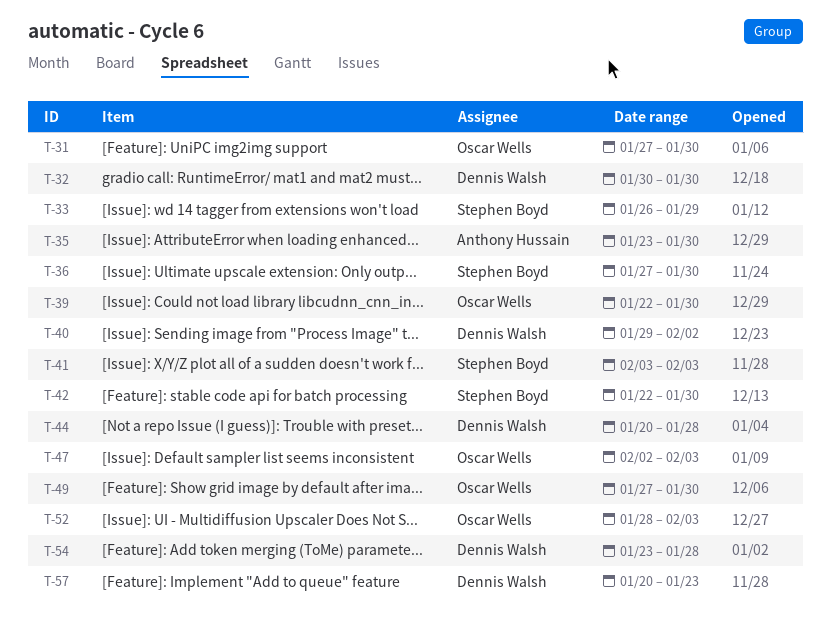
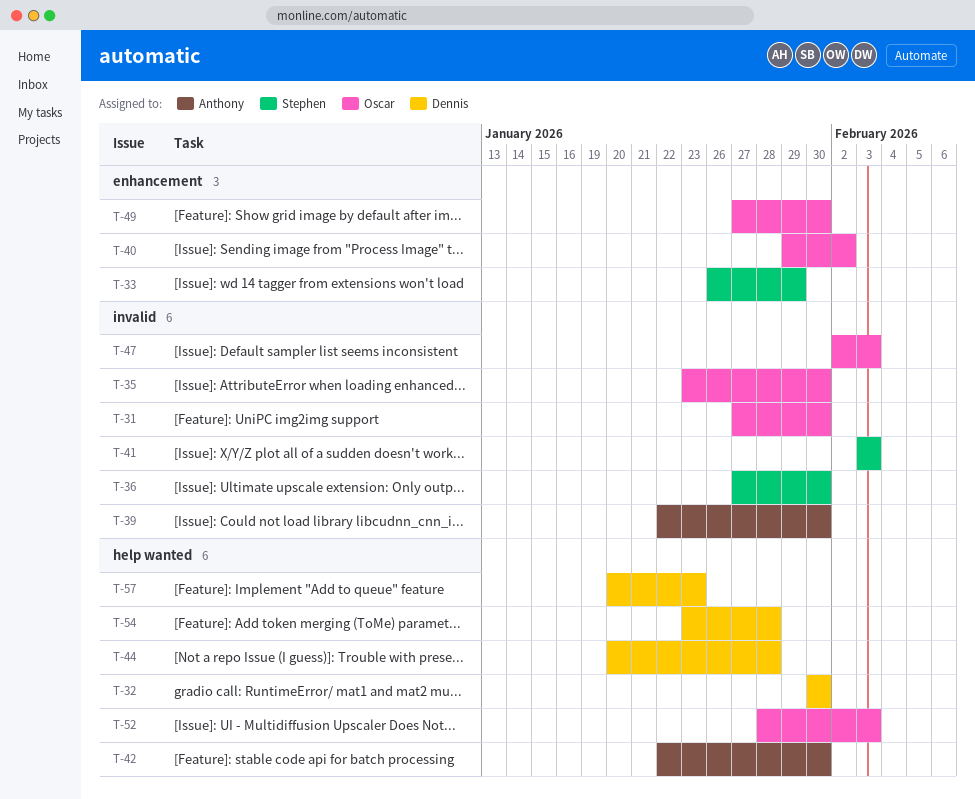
T-35, owner: Anthony Hussain -> Oscar Wells
T-39, owner: Oscar Wells -> Anthony Hussain
T-40, owner: Dennis Walsh -> Oscar Wells
T-42, owner: Stephen Boyd -> Anthony Hussain

